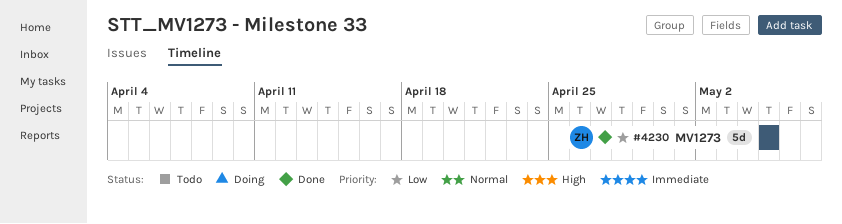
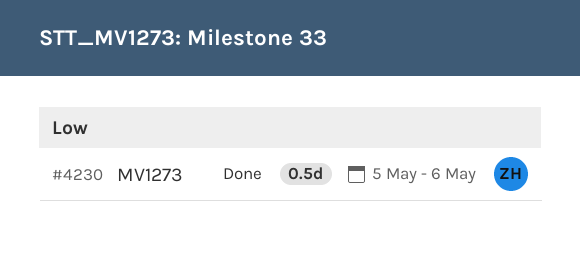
#4230, estimate: 5d -> 0.5d
#4230, due: May 5 -> May 6

